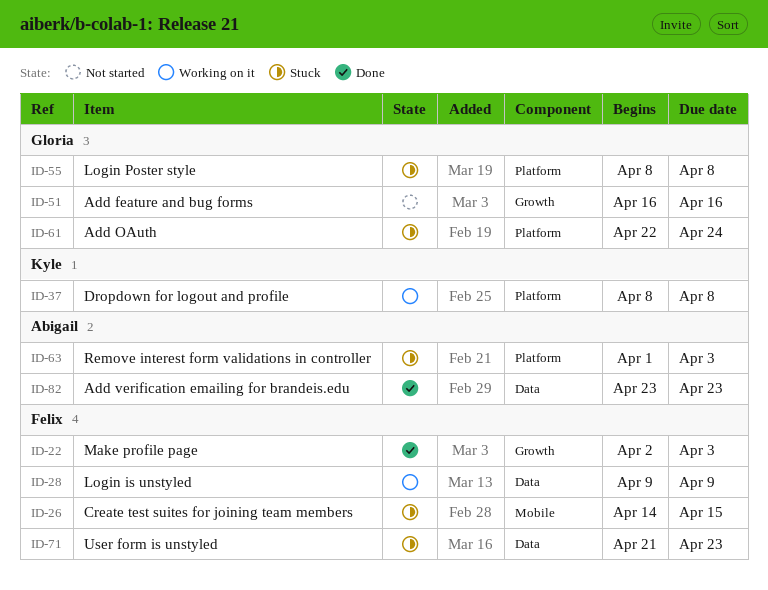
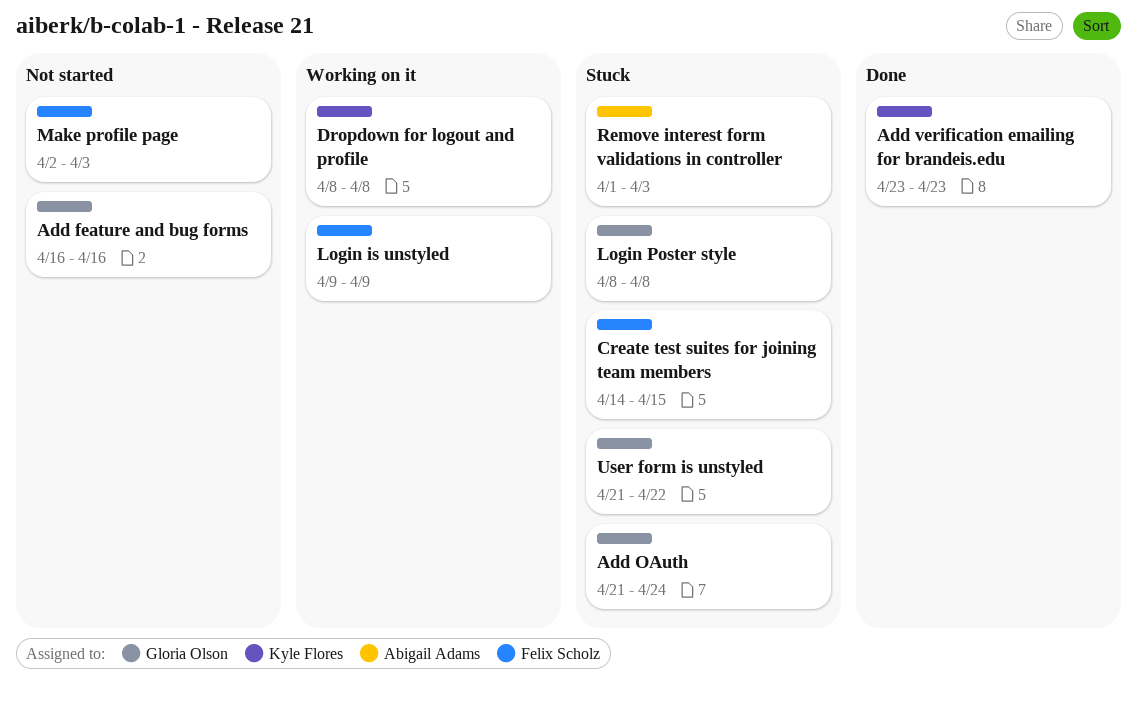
Add OAuth, start: Apr 22 -> Apr 21
Add verification emailing for brandeis.edu, owner: Abigail Adams -> Kyle Flores
Make profile page, status: Done -> Not started
User form is unstyled, owner: Felix Scholz -> Gloria Olson
User form is unstyled, due: Apr 23 -> Apr 22

